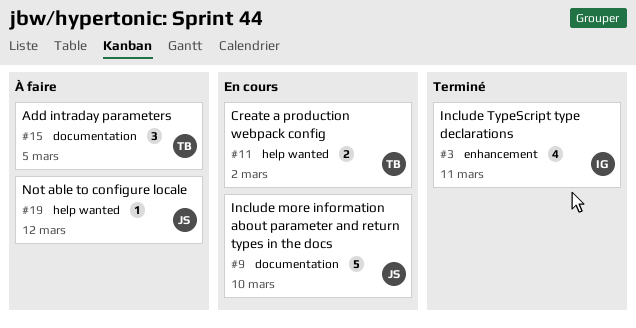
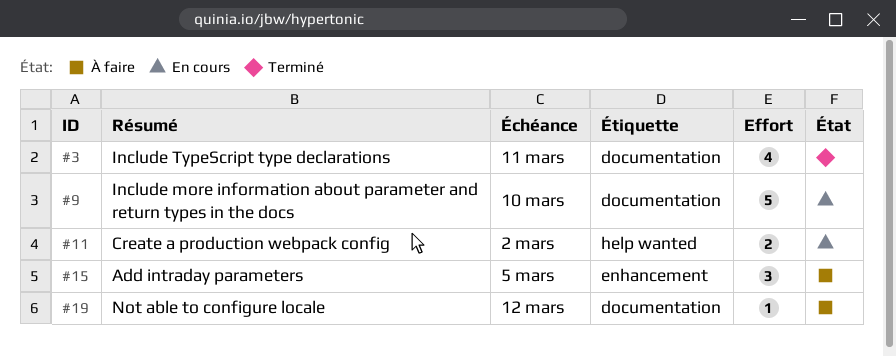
#3, label: enhancement -> documentation
#15, label: documentation -> enhancement
#19, label: help wanted -> documentation

